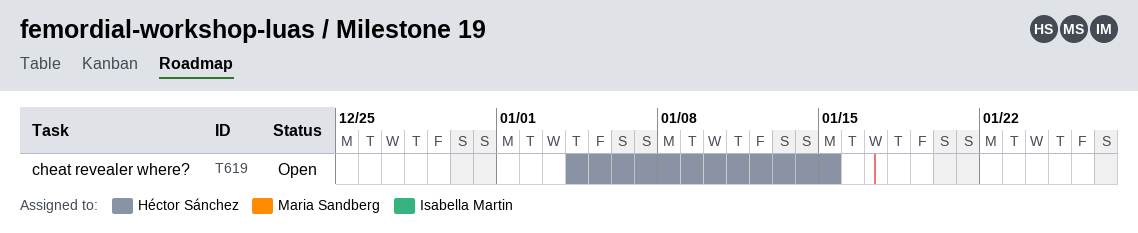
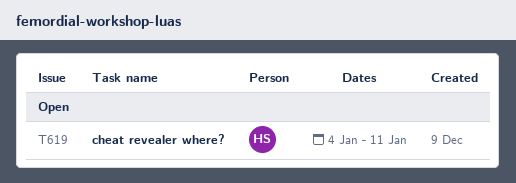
T619, due: Jan 15 -> Jan 11

